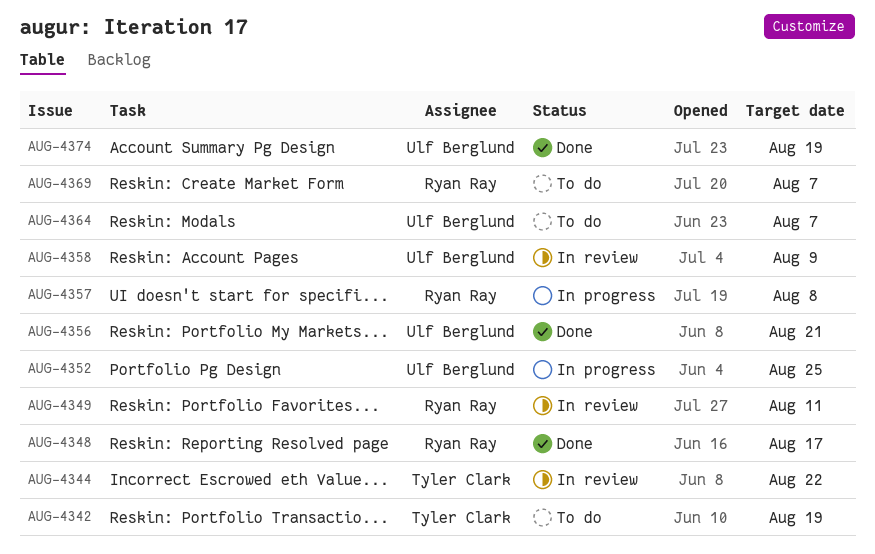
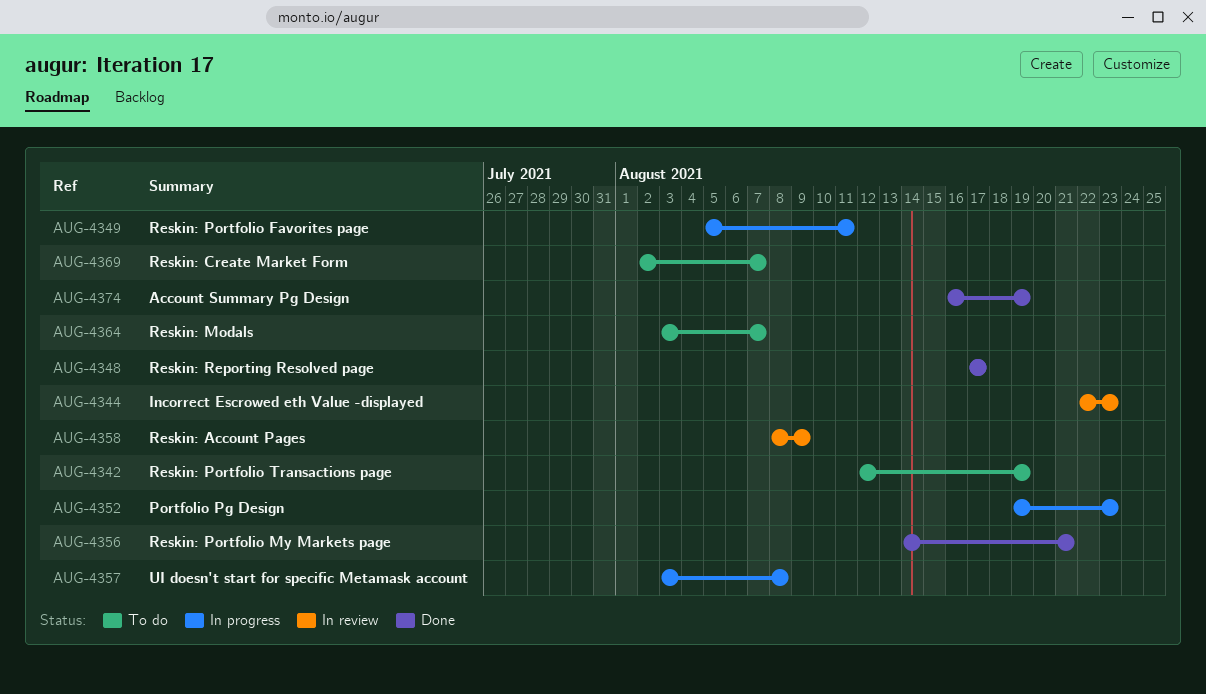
AUG-4344, due: Aug 22 -> Aug 23
AUG-4349, status: In review -> In progress
AUG-4352, due: Aug 25 -> Aug 23

